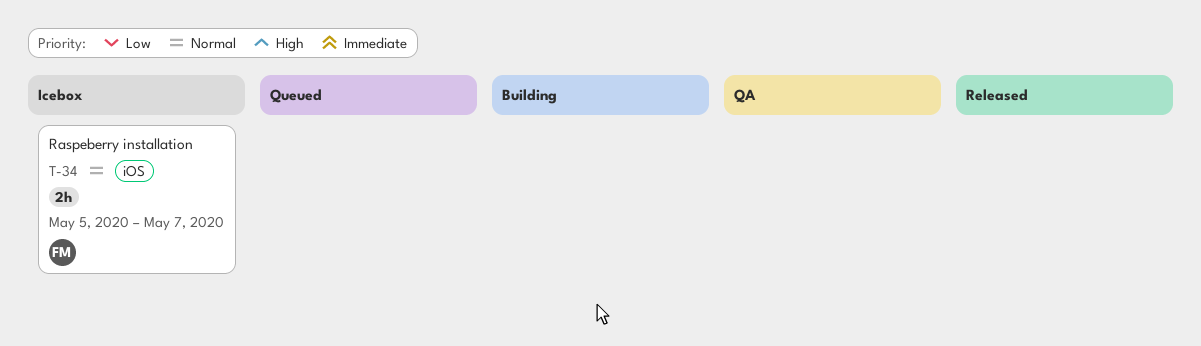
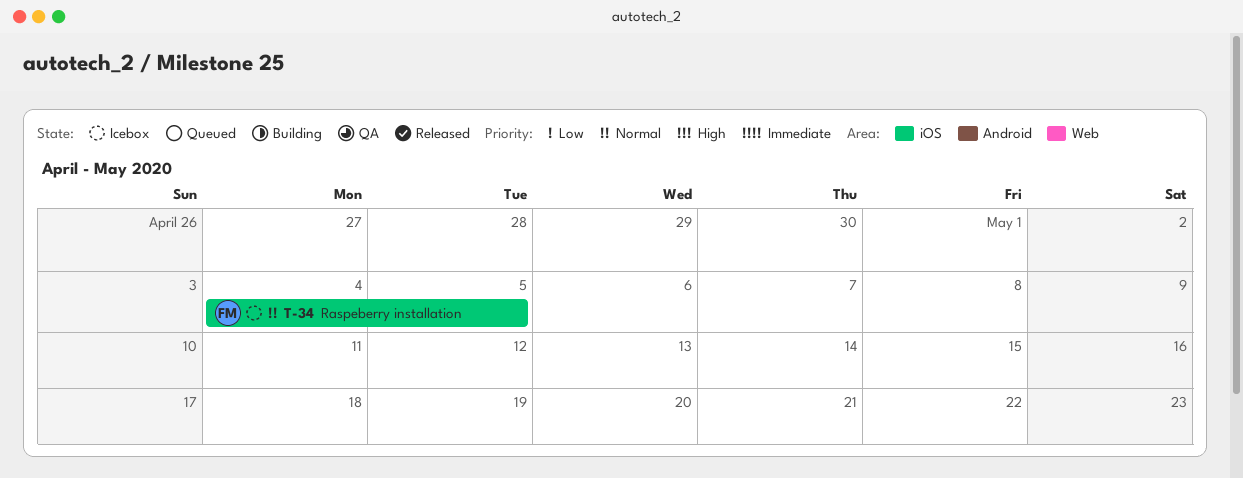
T-34, start: May 5 -> May 4
T-34, due: May 7 -> May 5

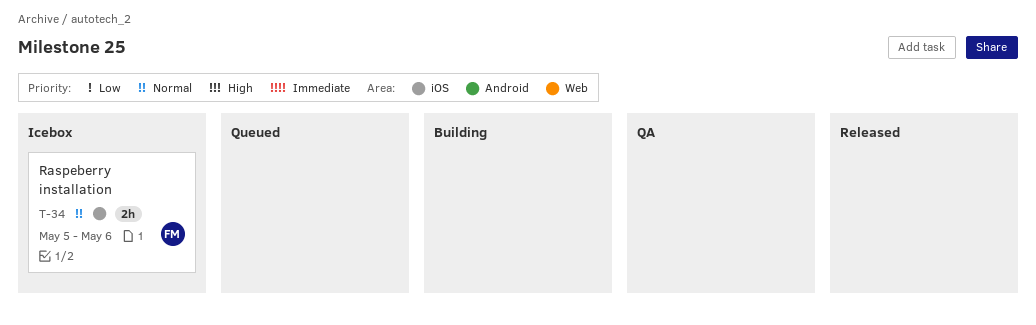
T-34, start: May 4 -> May 5
T-34, due: May 5 -> May 6

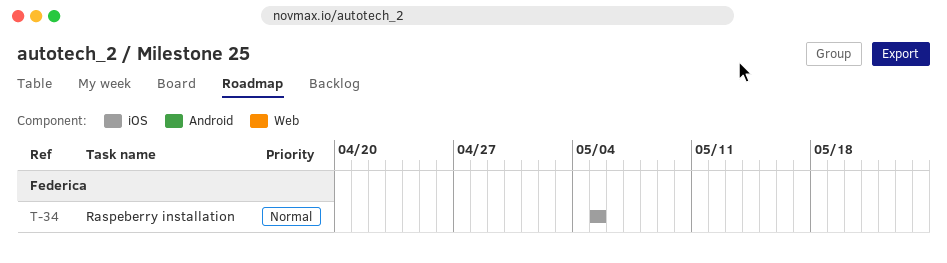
T-34, due: May 6 -> May 5

